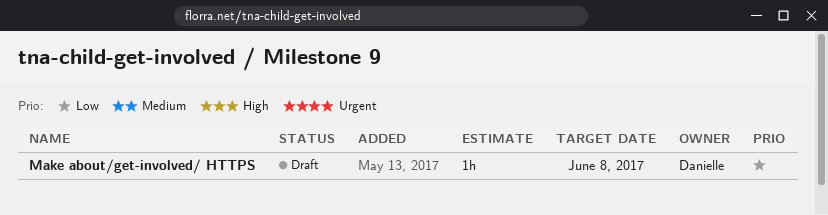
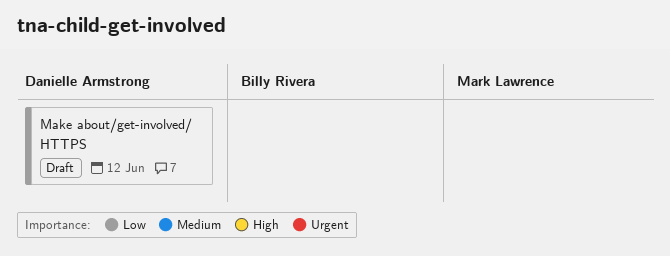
Make about/get-involved/ HTTPS, due: Jun 8 -> Jun 12

